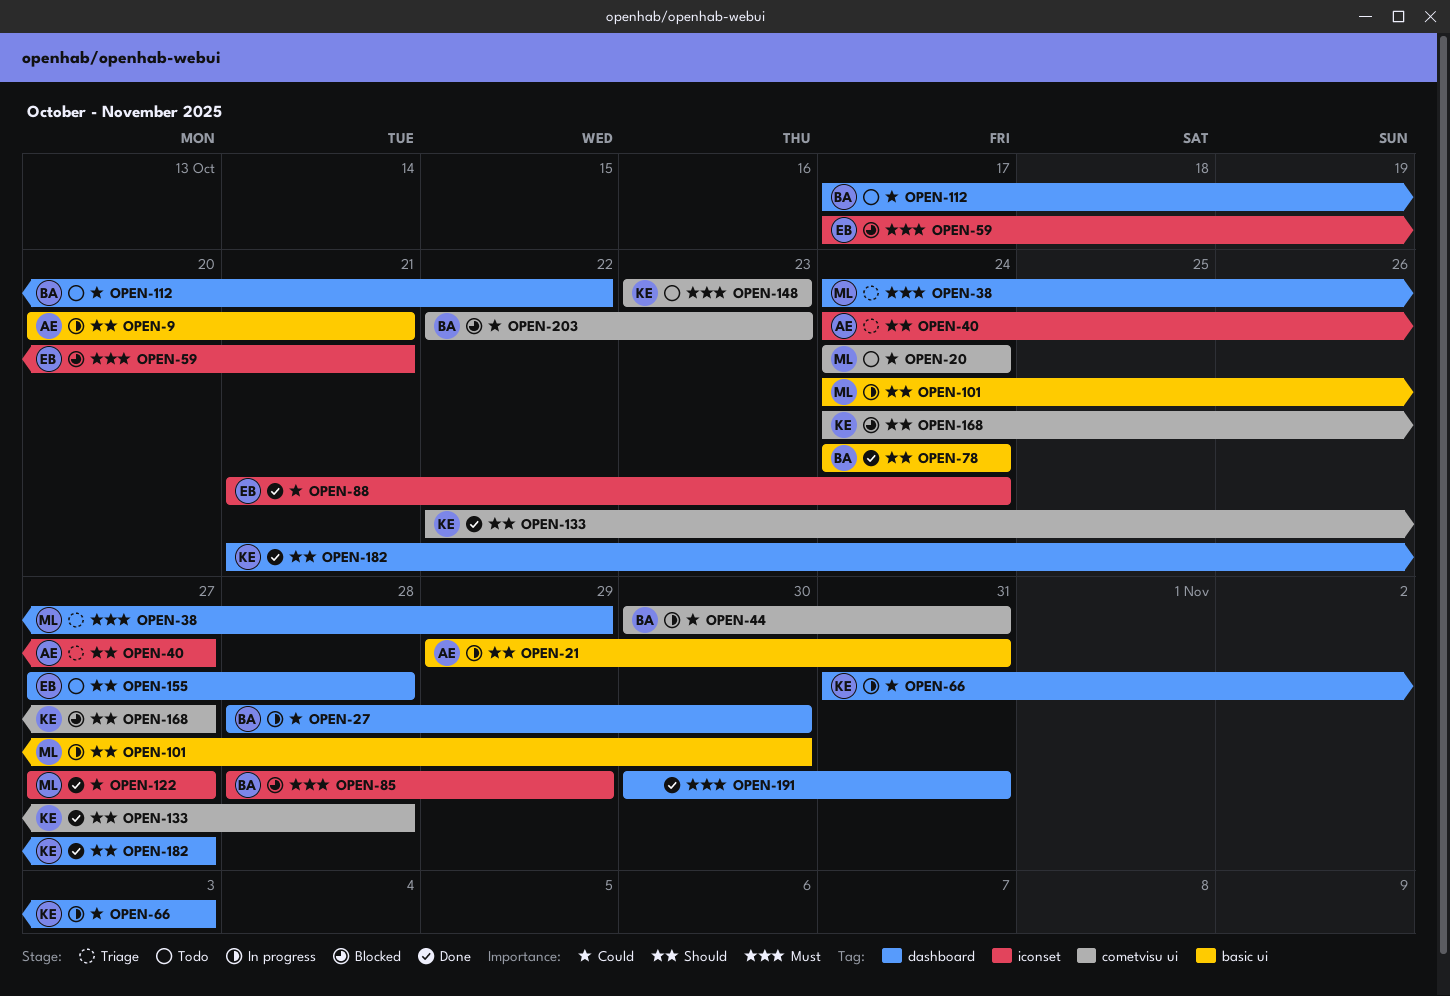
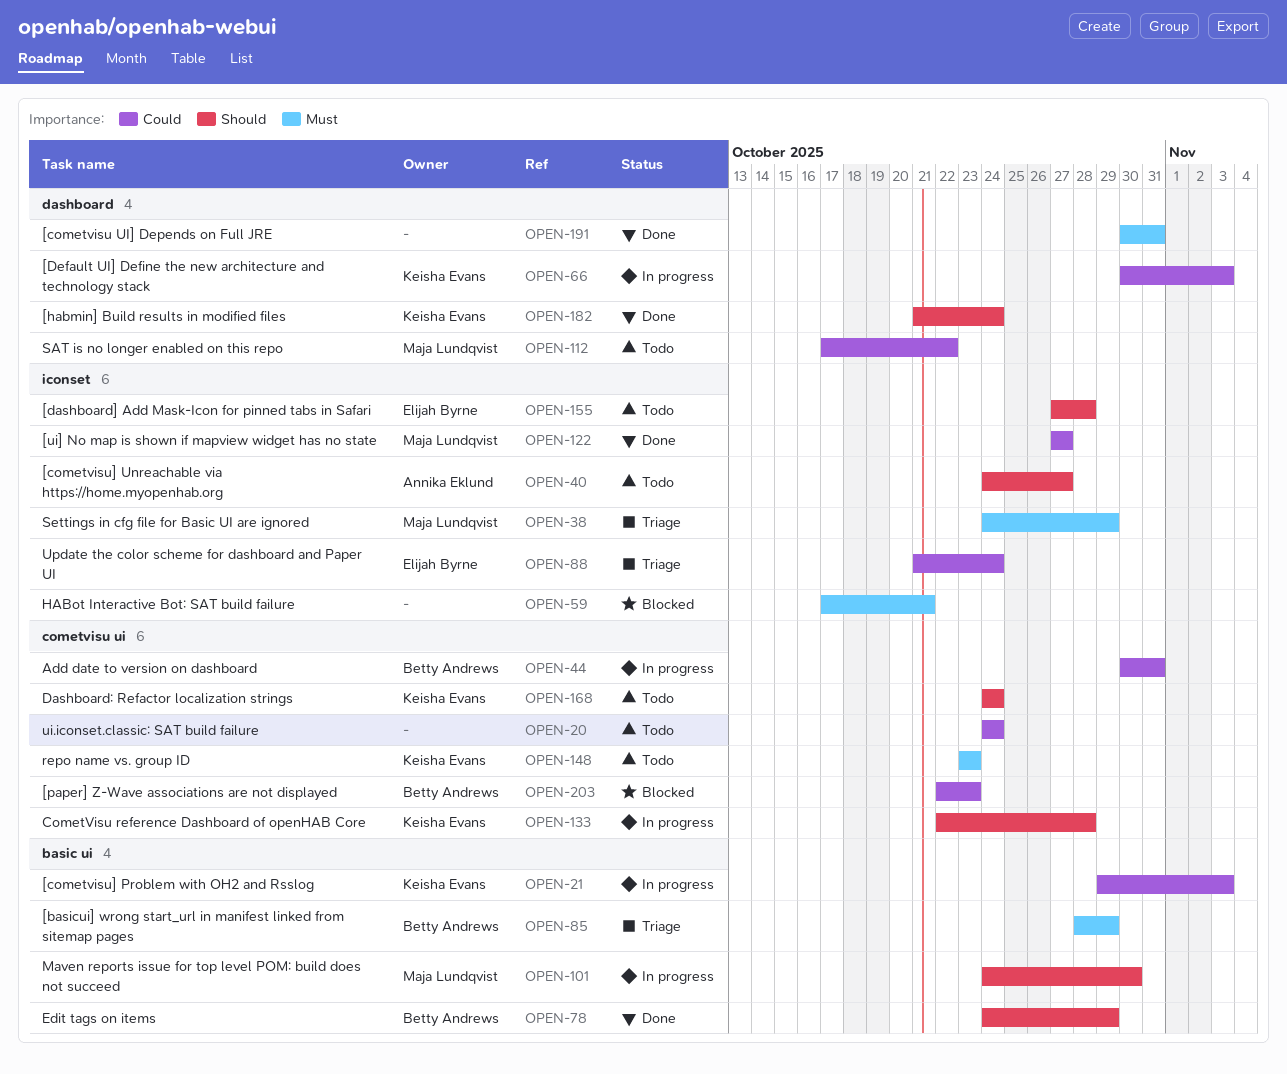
OPEN-9: present -> none
OPEN-20, owner: Maja Lundqvist -> none
OPEN-21, owner: Annika Eklund -> Keisha Evans
OPEN-21, priority: Should -> Could
OPEN-21, due: Oct 31 -> Nov 3
OPEN-27: present -> none
OPEN-38, label: dashboard -> iconset
OPEN-40, status: Triage -> Todo
OPEN-59, owner: Elijah Byrne -> none
OPEN-66, start: Oct 31 -> Oct 30
OPEN-78, due: Oct 24 -> Oct 29
OPEN-85, status: Blocked -> Triage
OPEN-85, label: iconset -> basic ui
OPEN-88, status: Done -> Triage
OPEN-112, owner: Betty Andrews -> Maja Lundqvist
OPEN-133, status: Done -> In progress
OPEN-155, label: dashboard -> iconset
OPEN-168, status: Blocked -> Todo
OPEN-168, due: Oct 27 -> Oct 24
OPEN-182, due: Oct 27 -> Oct 24

